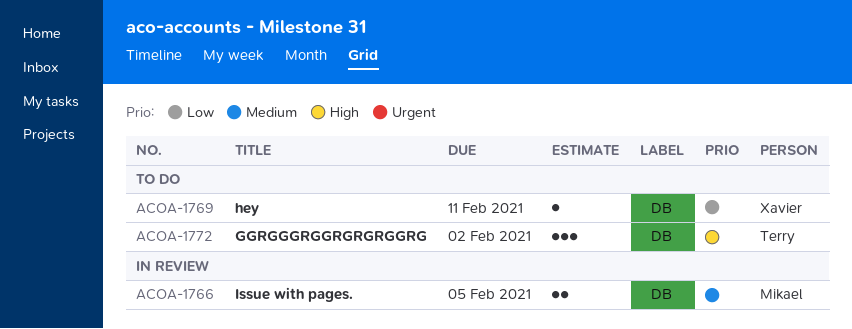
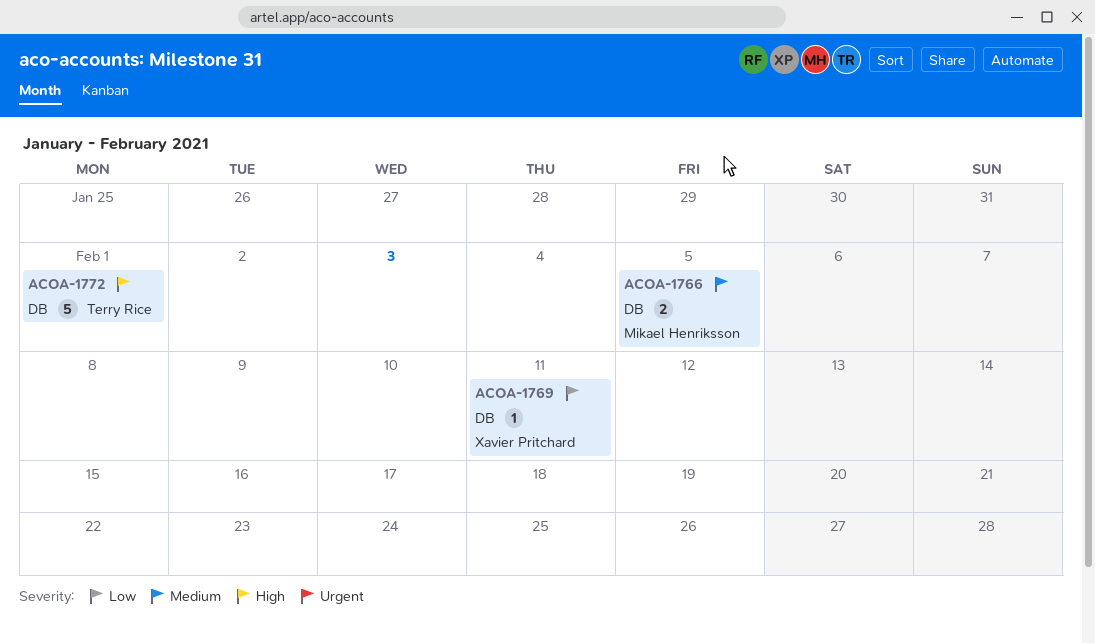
ACOA-1772, estimate: 3 -> 5
ACOA-1772, due: Feb 2 -> Feb 1

